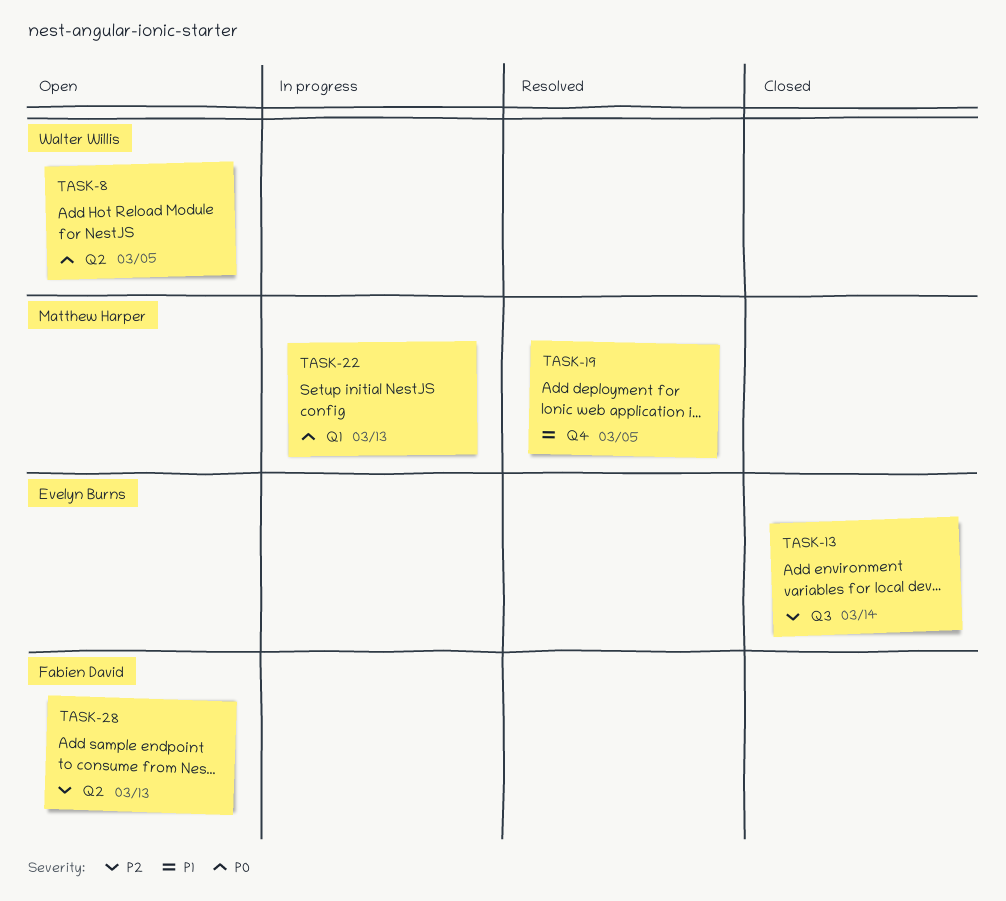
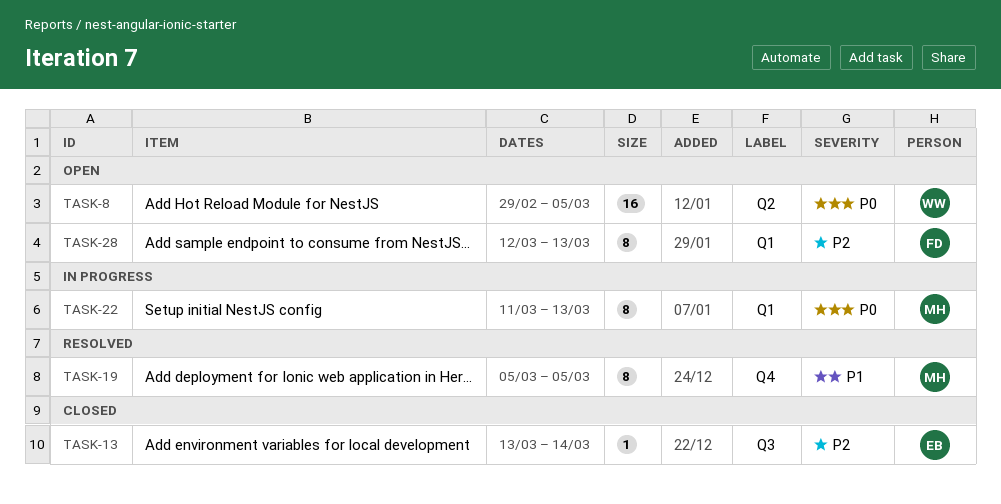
TASK-28, label: Q2 -> Q1

